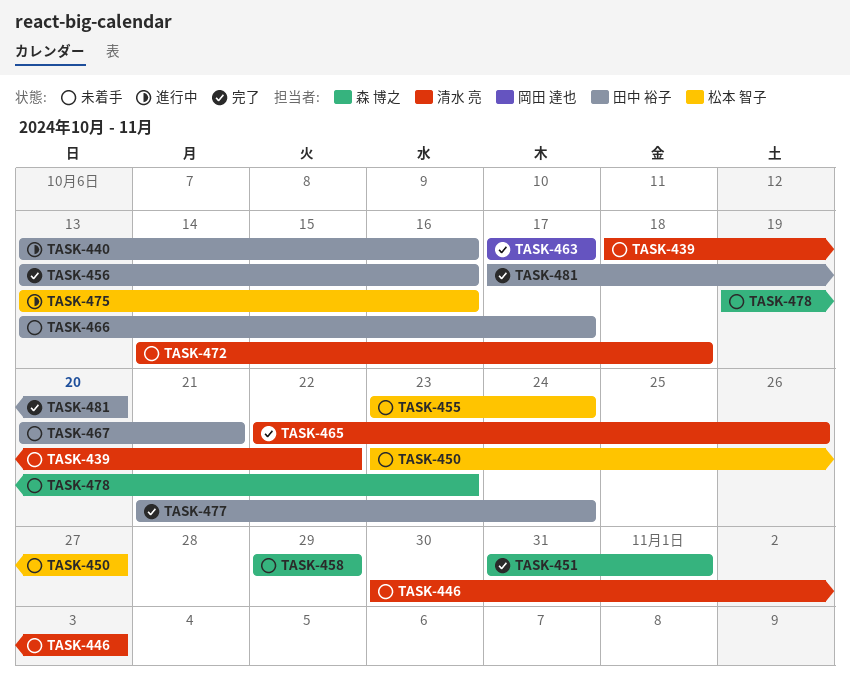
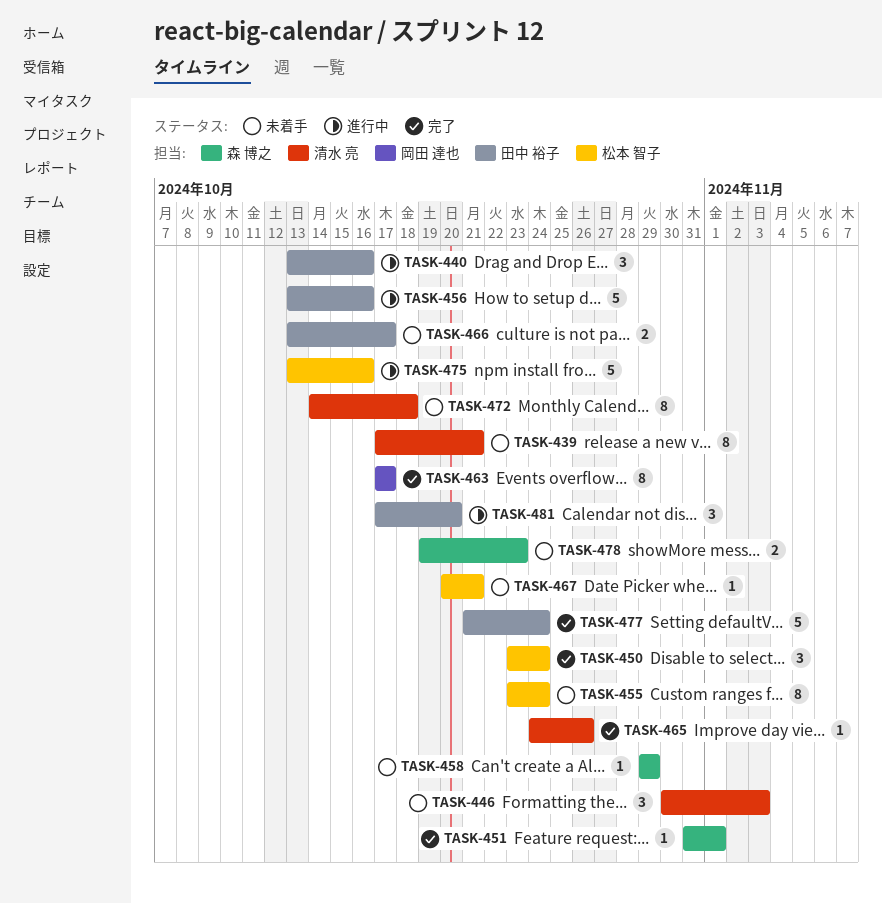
TASK-439, start: Oct 18 -> Oct 17
TASK-439, due: Oct 22 -> Oct 21
TASK-450, status: 未着手 -> 完了
TASK-450, due: Oct 27 -> Oct 24
TASK-456, status: 完了 -> 進行中
TASK-465, start: Oct 22 -> Oct 24
TASK-467, owner: 田中 裕子 -> 松本 智子
TASK-481, status: 完了 -> 進行中

